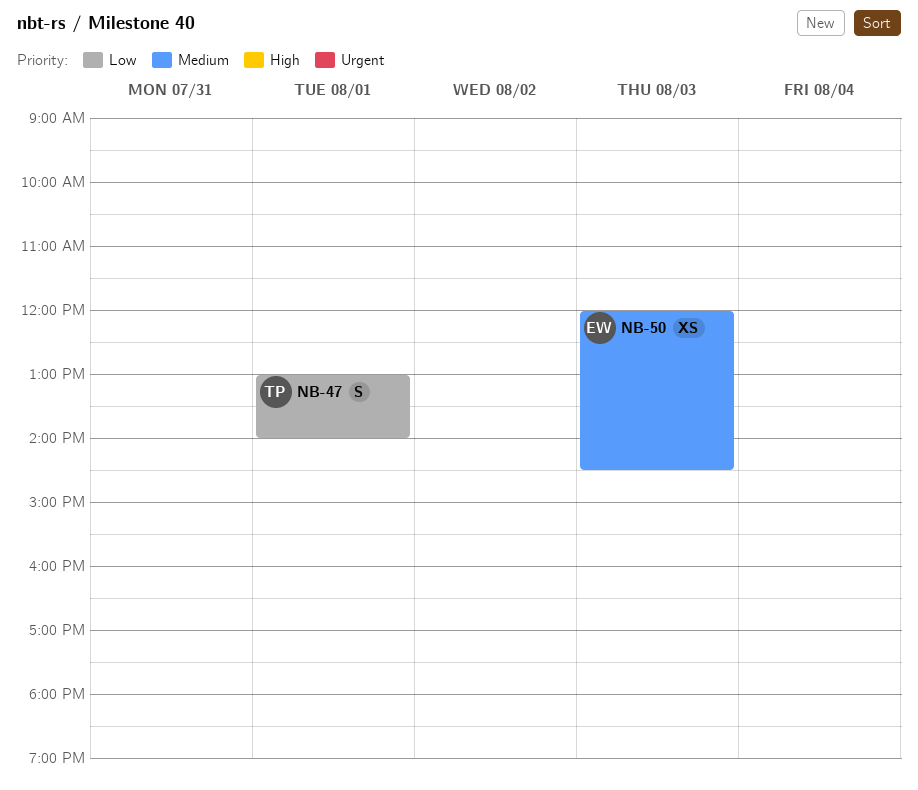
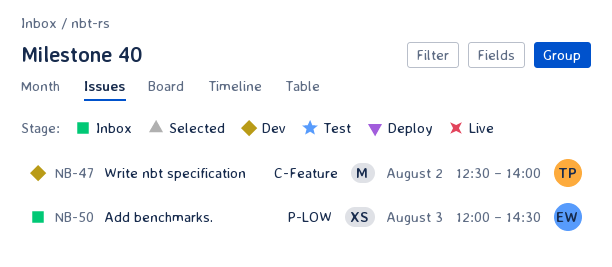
NB-47, estimate: S -> M
NB-47, day: Aug 1 -> Aug 2
NB-47, begins: 13:00 -> 12:30

